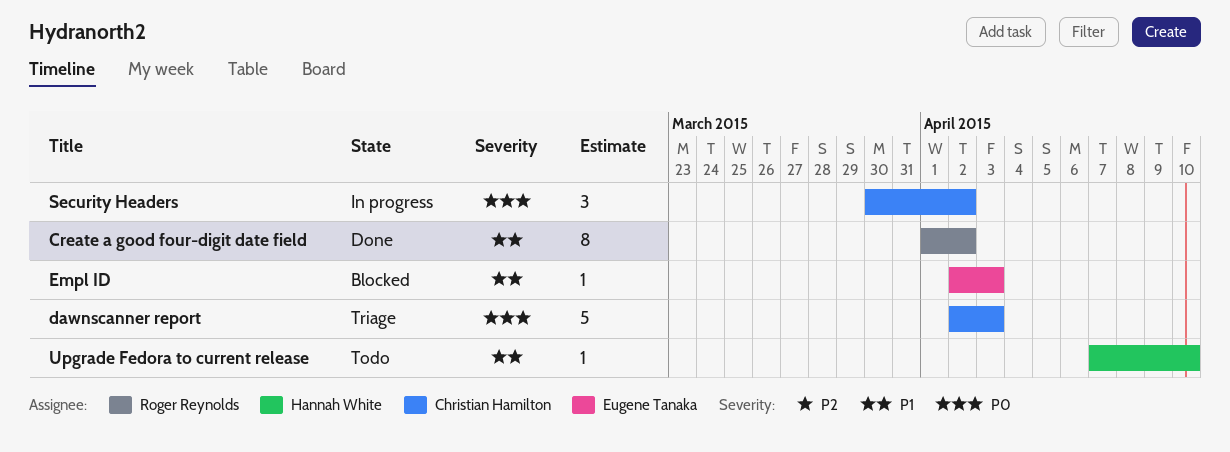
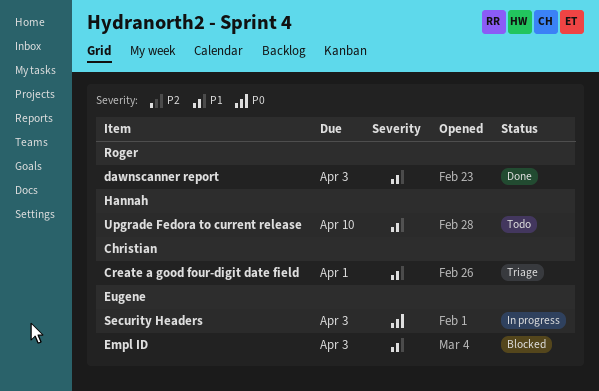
Create a good four-digit date field, status: Done -> Triage
Create a good four-digit date field, owner: Roger Reynolds -> Christian Hamilton
Create a good four-digit date field, due: Apr 2 -> Apr 1
dawnscanner report, status: Triage -> Done
dawnscanner report, owner: Christian Hamilton -> Roger Reynolds
dawnscanner report, priority: P0 -> P1
Security Headers, owner: Christian Hamilton -> Eugene Tanaka
Security Headers, due: Apr 2 -> Apr 3

